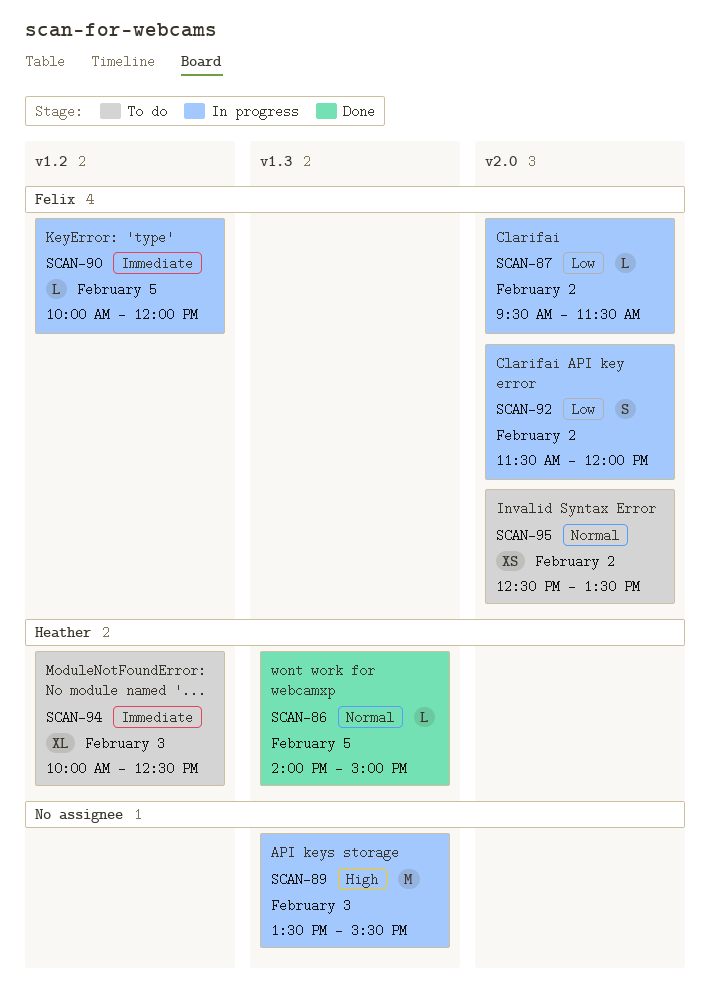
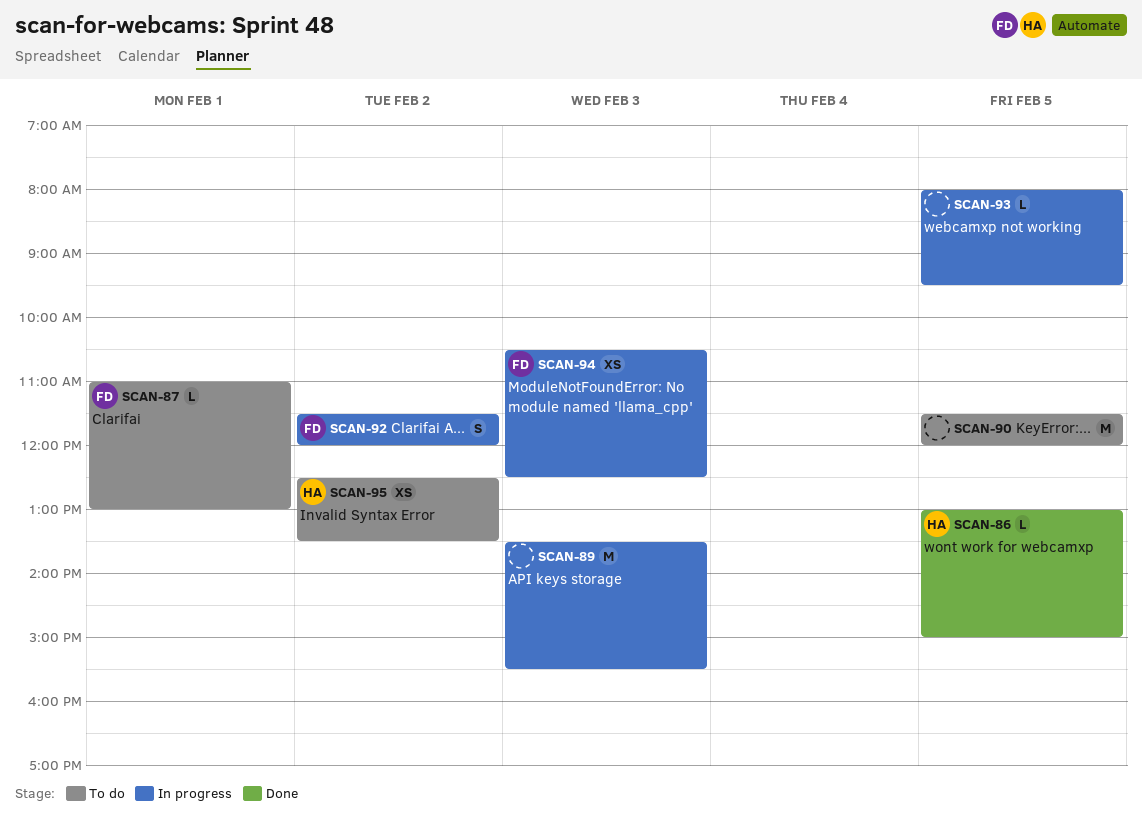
SCAN-86, begins: 14:00 -> 13:00
SCAN-87, status: In progress -> To do
SCAN-87, day: Feb 2 -> Feb 1
SCAN-87, begins: 09:30 -> 11:00
SCAN-87, ends: 11:30 -> 13:00
SCAN-90, status: In progress -> To do
SCAN-90, owner: Felix -> none
SCAN-90, estimate: L -> M
SCAN-90, begins: 10:00 -> 11:30
SCAN-93: none -> present
SCAN-94, status: To do -> In progress
SCAN-94, owner: Heather -> Felix
SCAN-94, estimate: XL -> XS
SCAN-94, begins: 10:00 -> 10:30
SCAN-95, owner: Felix -> Heather

